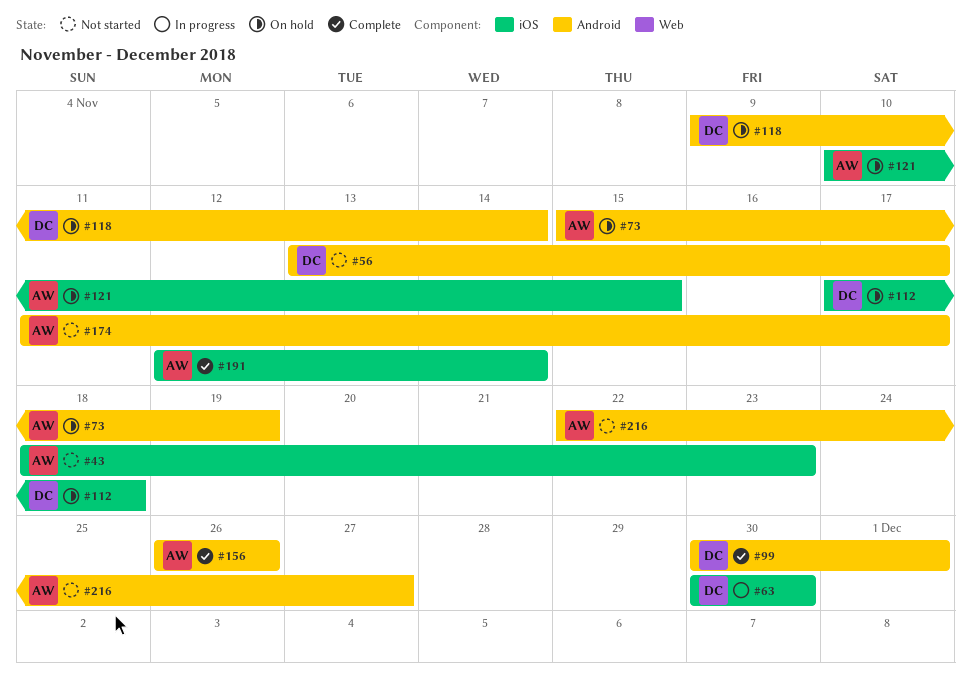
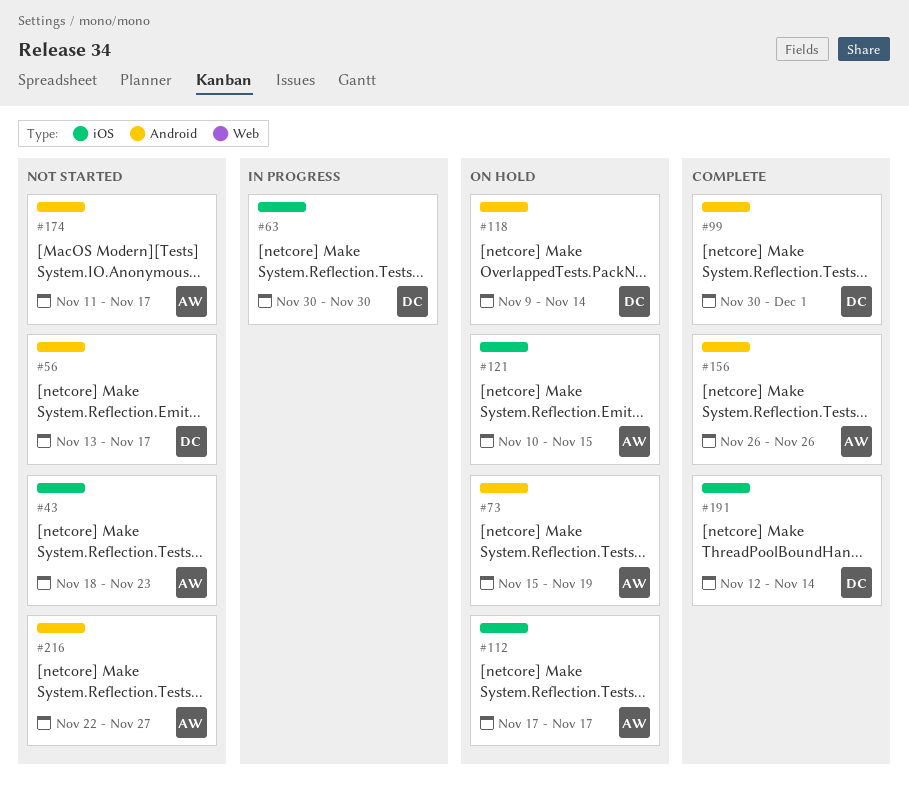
#112, owner: DC -> AW
#112, due: Nov 18 -> Nov 17
#191, owner: AW -> DC

